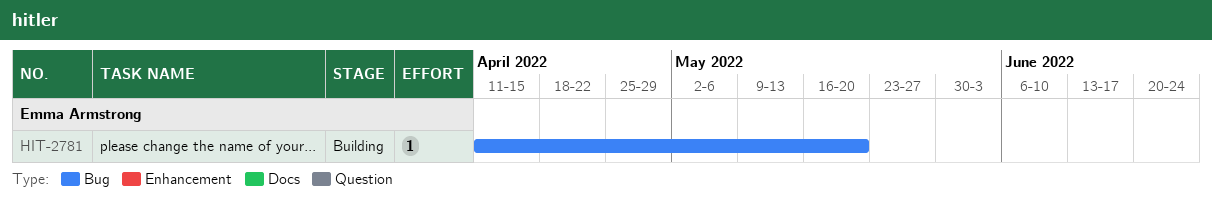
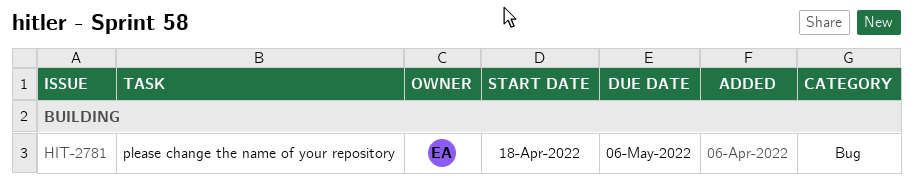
HIT-2781, start: Apr 11 -> Apr 18
HIT-2781, due: May 20 -> May 6

